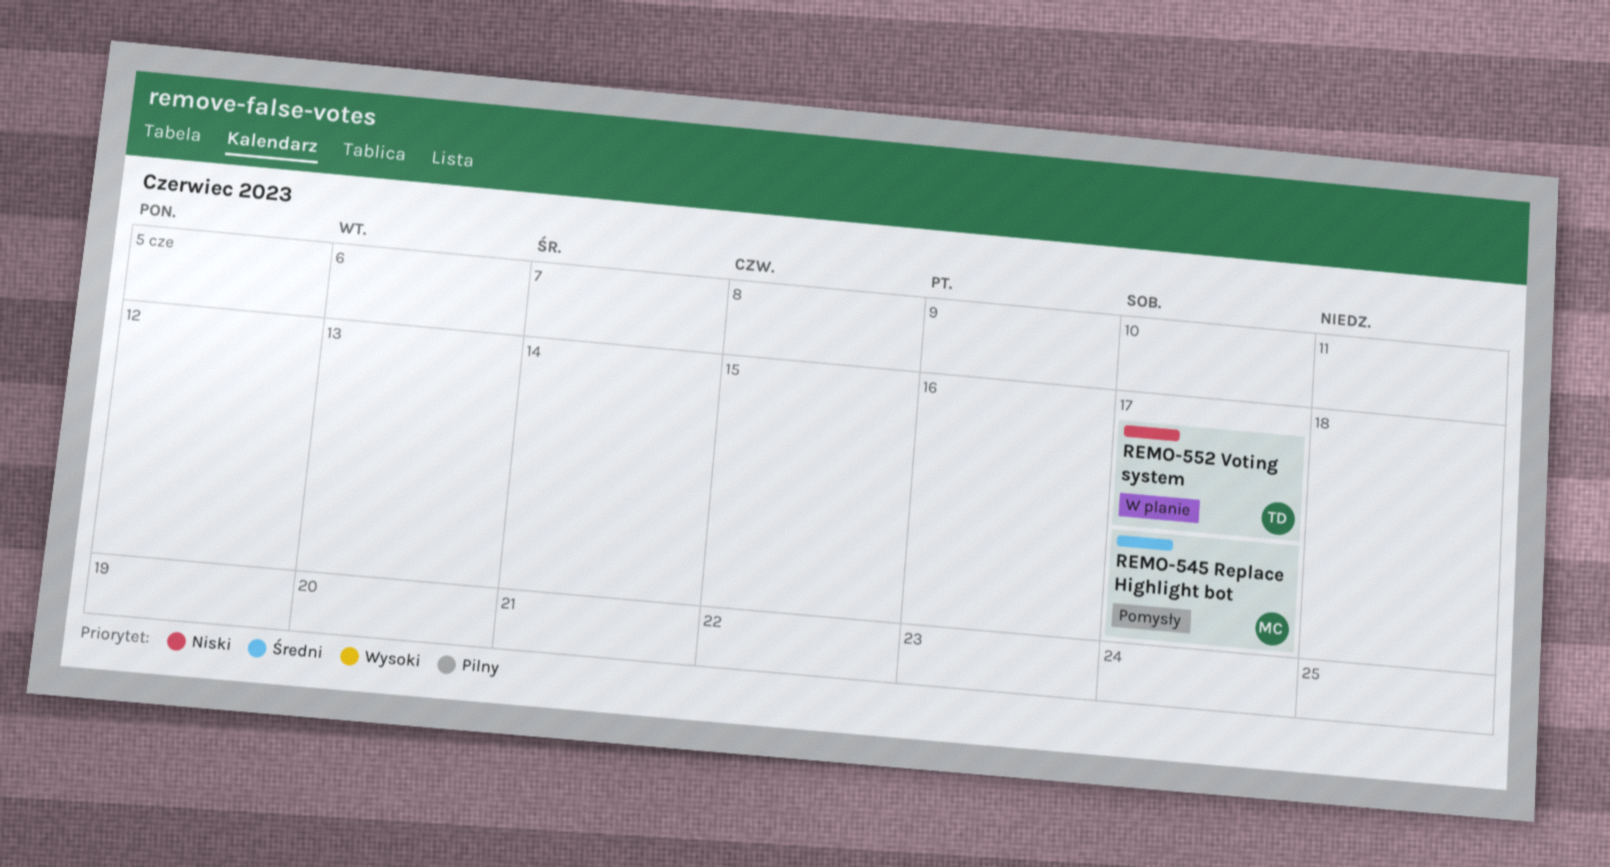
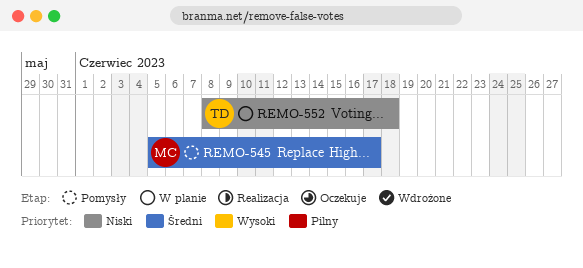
REMO-552, due: Jun 17 -> Jun 18

